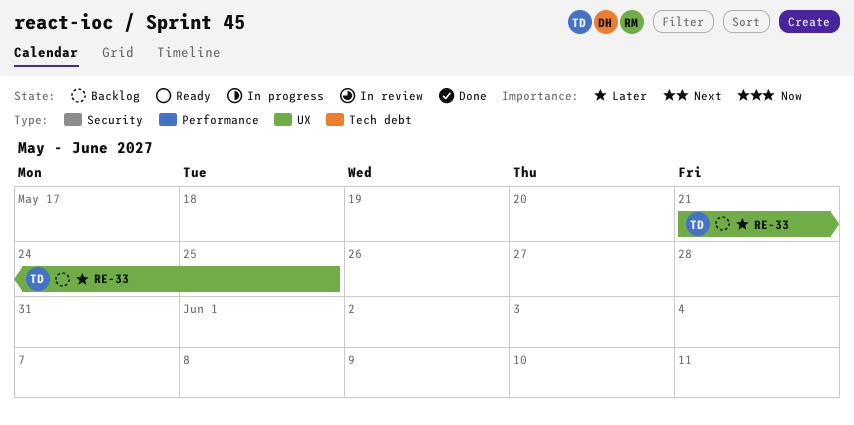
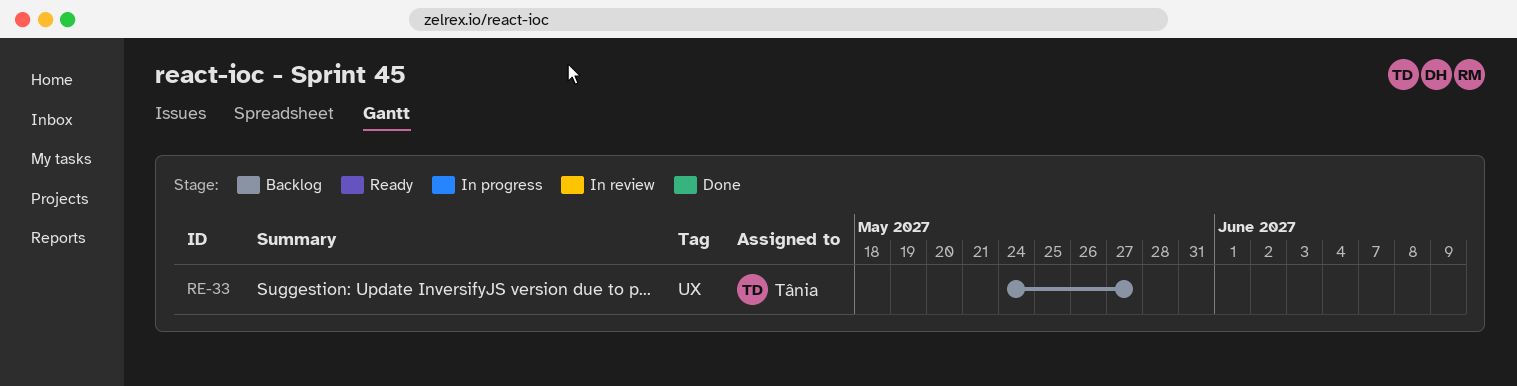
RE-33, start: May 21 -> May 24
RE-33, due: May 25 -> May 27

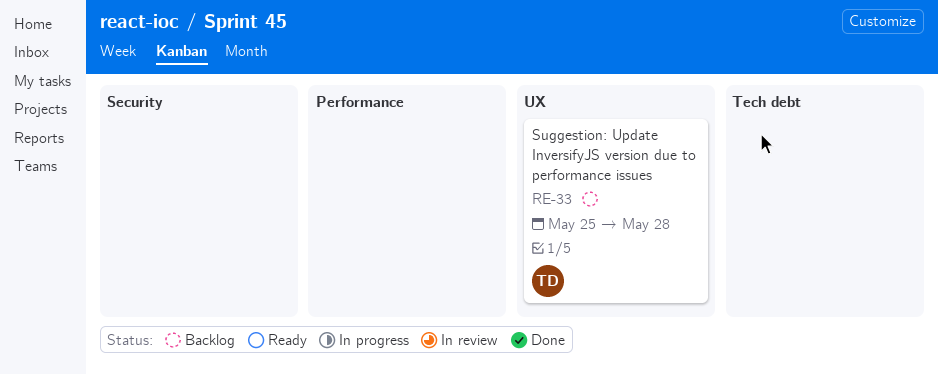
RE-33, start: May 24 -> May 25
RE-33, due: May 27 -> May 28

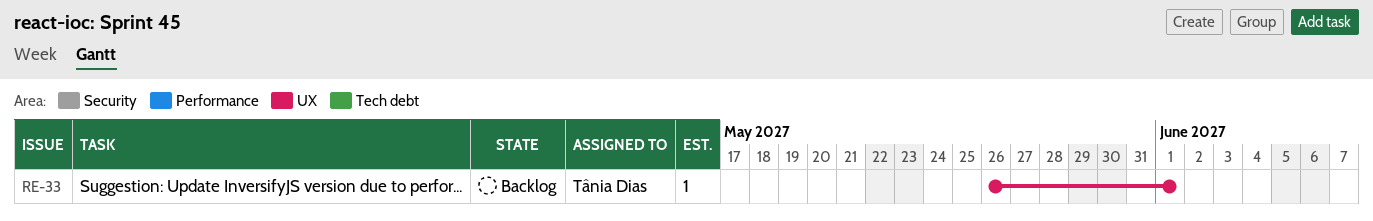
RE-33, start: May 25 -> May 26
RE-33, due: May 28 -> Jun 1

